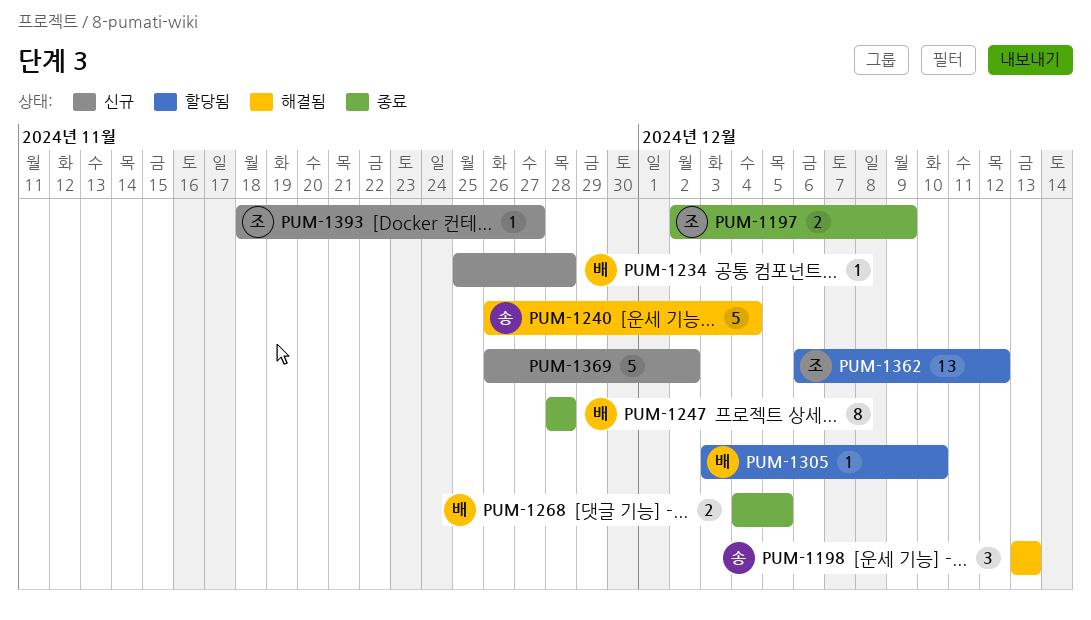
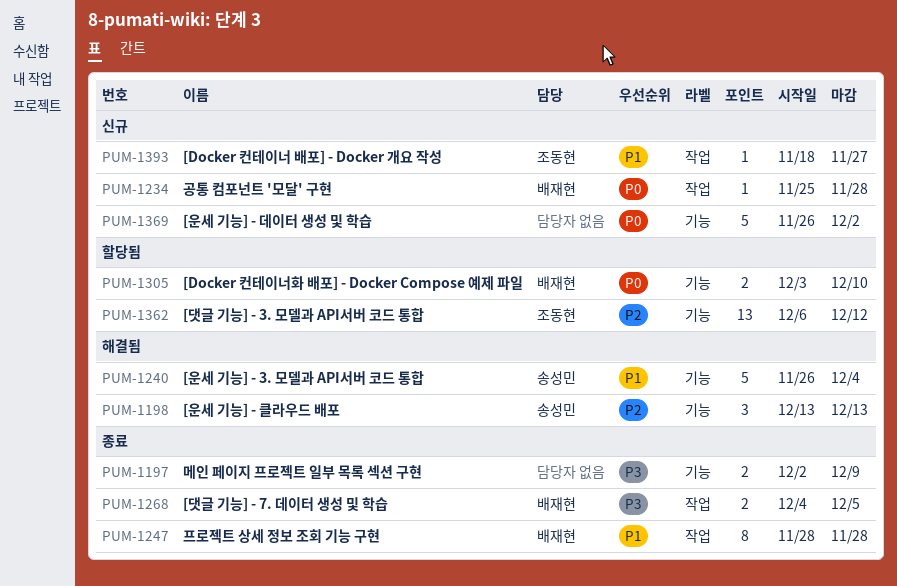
PUM-1197, owner: 조동현 -> none
PUM-1305, estimate: 1 -> 2

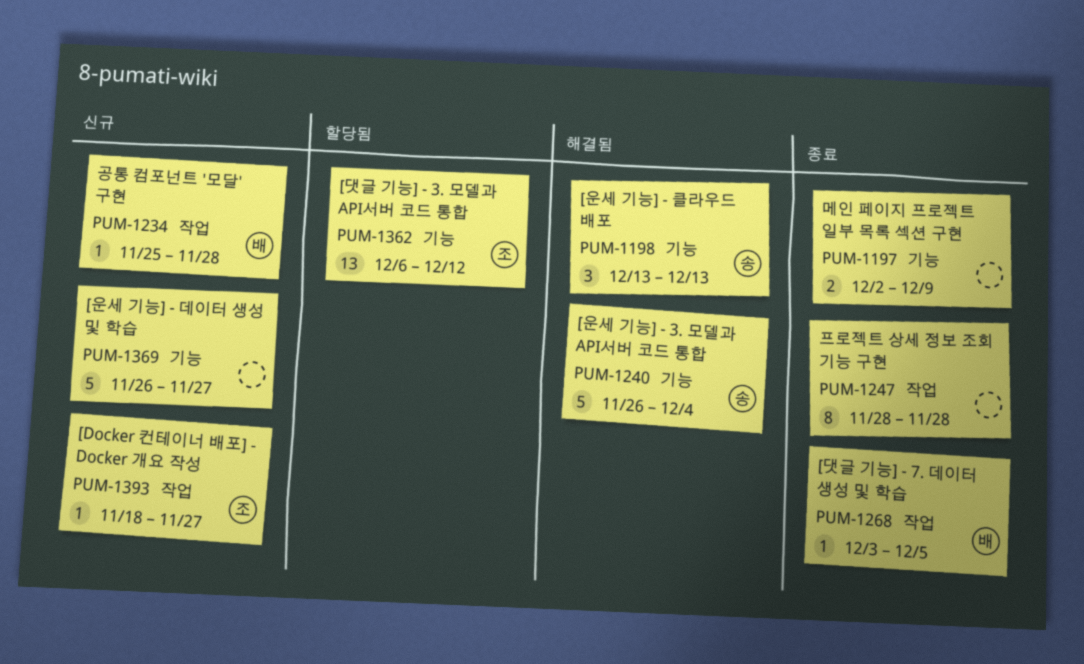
PUM-1247, owner: 배재현 -> none
PUM-1268, estimate: 2 -> 1
PUM-1268, start: Dec 4 -> Dec 3
PUM-1305: present -> none
PUM-1369, due: Dec 2 -> Nov 27

